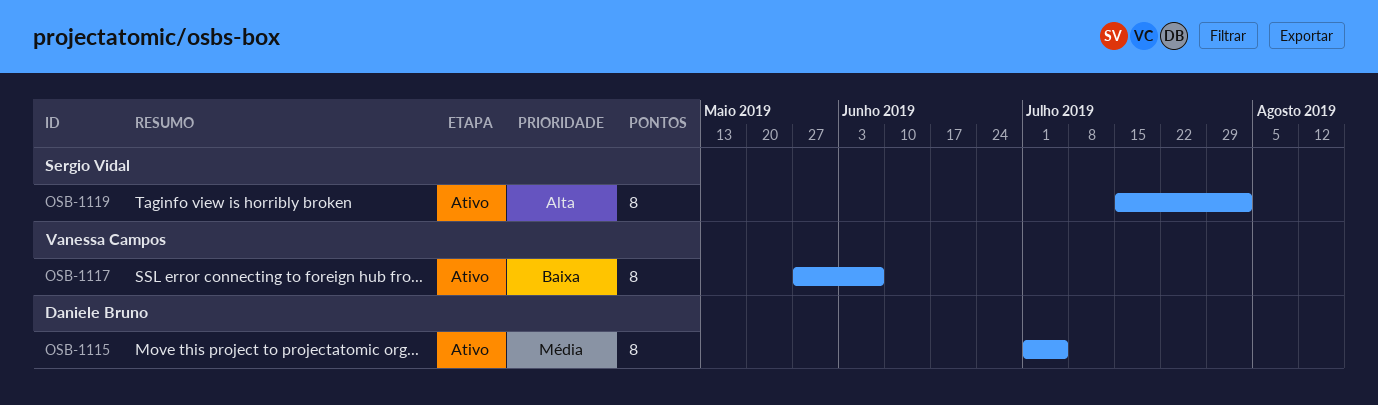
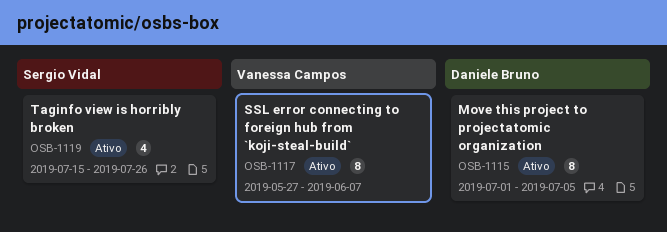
OSB-1119, estimate: 8 -> 4
OSB-1119, due: Aug 2 -> Jul 26

